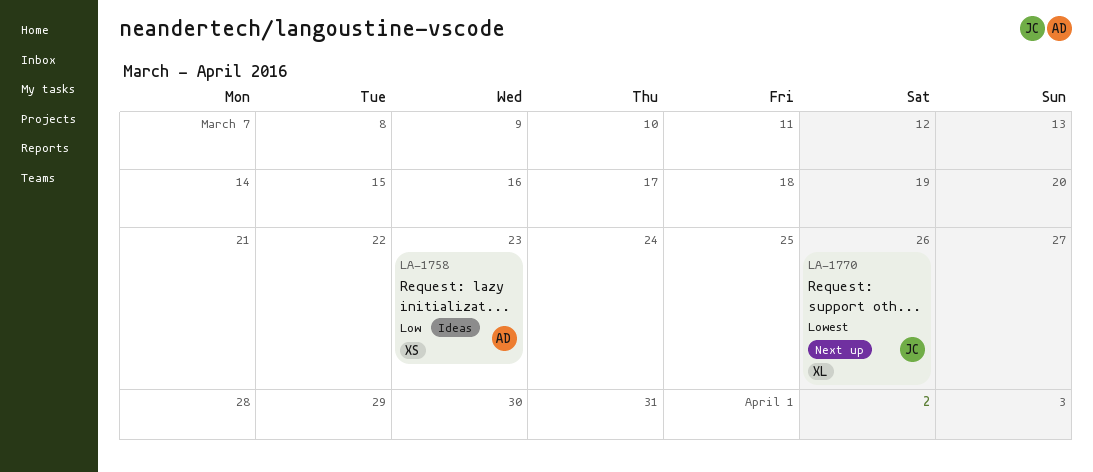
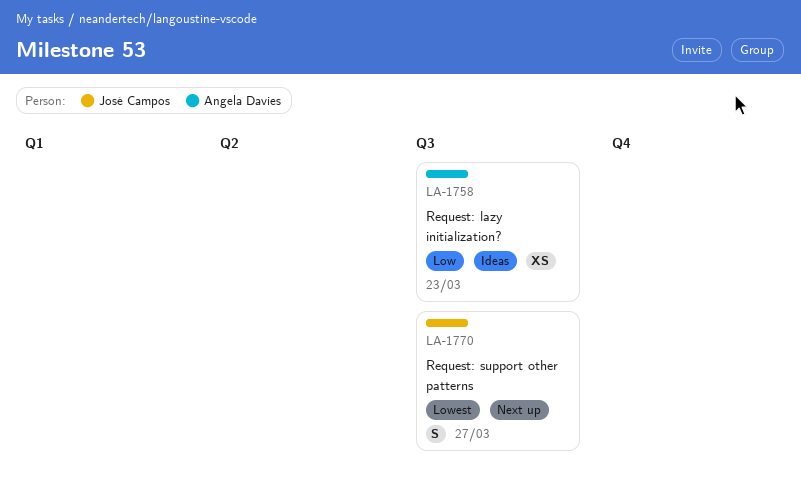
LA-1770, estimate: XL -> S
LA-1770, due: Mar 26 -> Mar 27

